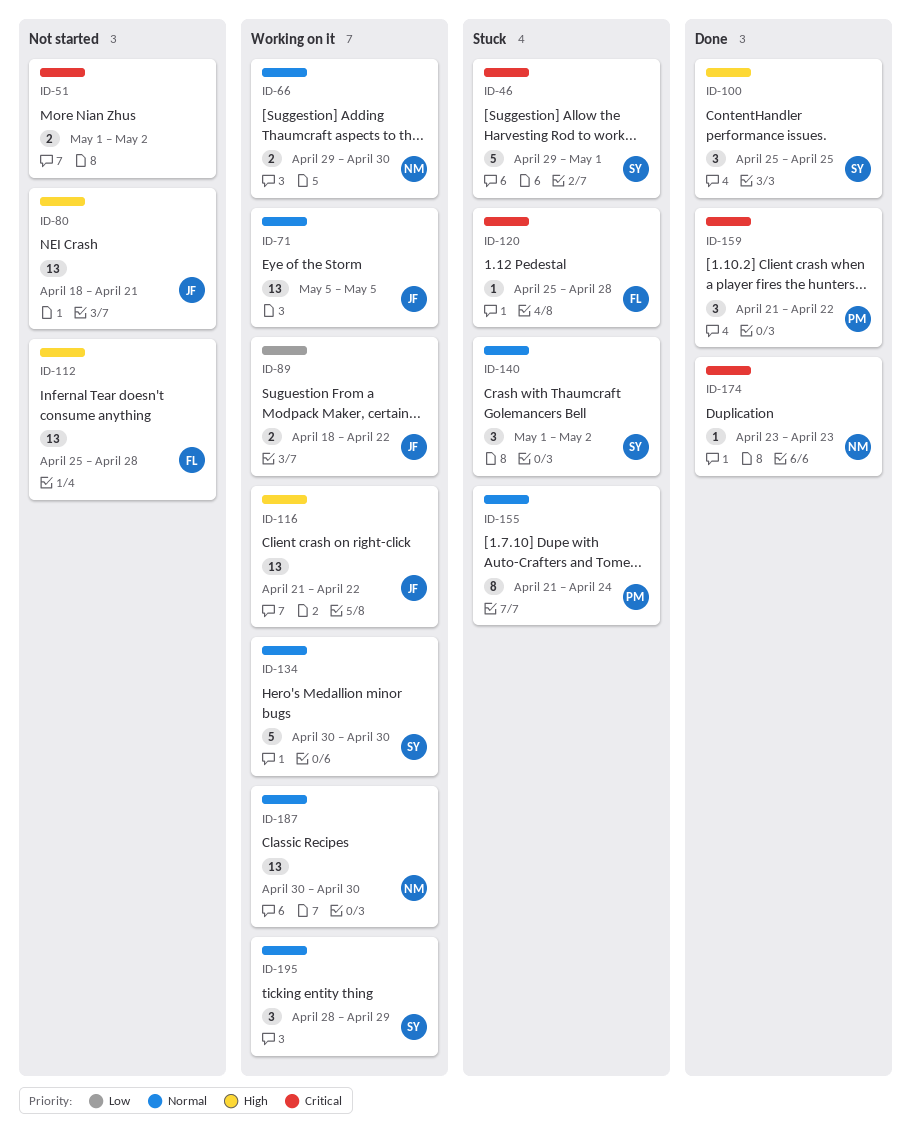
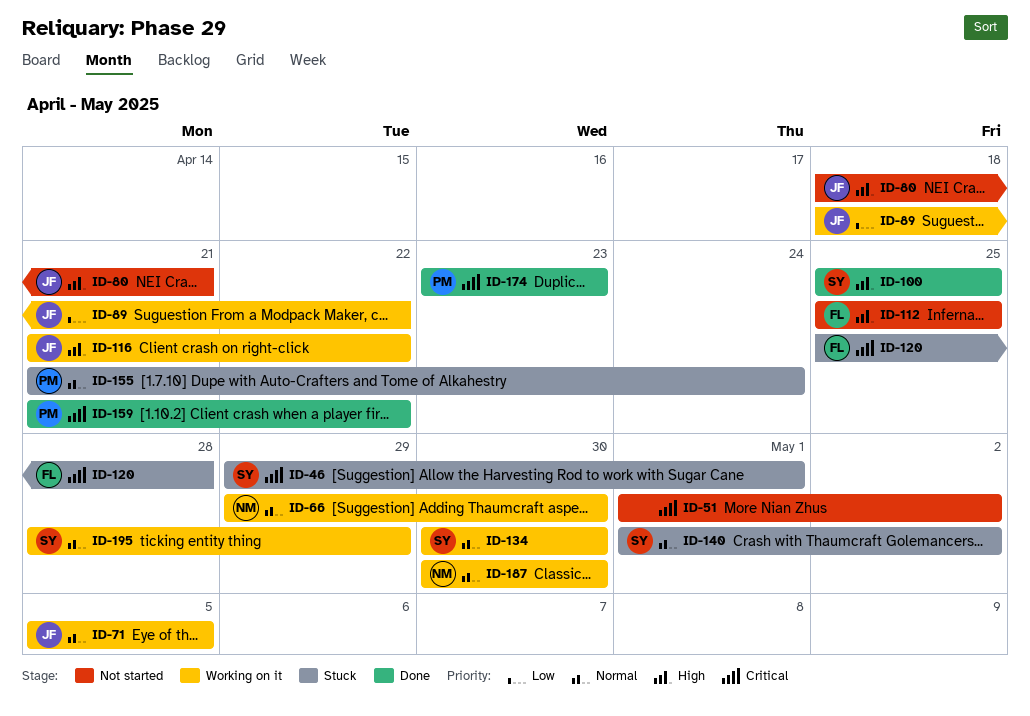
ID-112, due: Apr 28 -> Apr 25
ID-174, owner: NM -> PM

